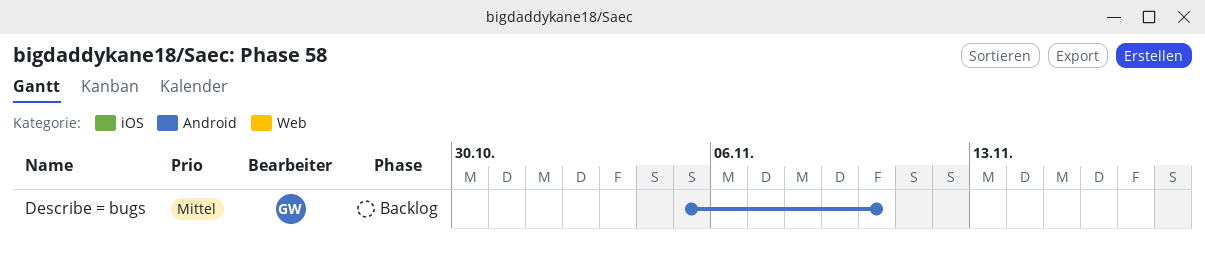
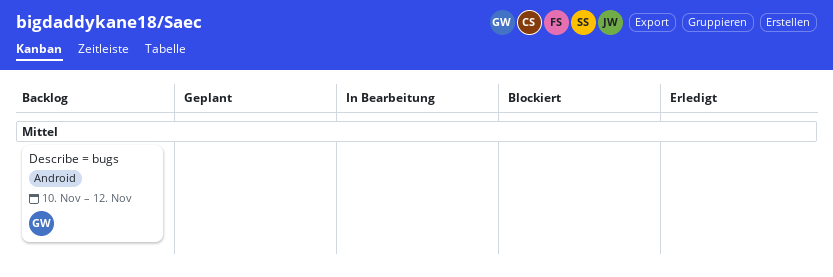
Describe = bugs, start: Nov 5 -> Nov 10
Describe = bugs, due: Nov 10 -> Nov 12

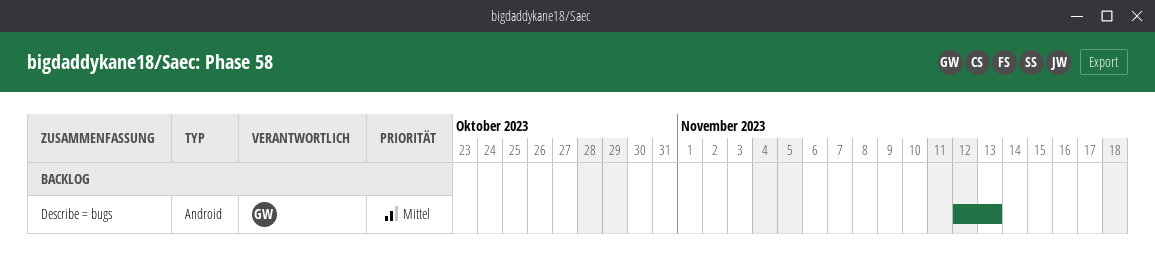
Describe = bugs, start: Nov 10 -> Nov 12
Describe = bugs, due: Nov 12 -> Nov 13

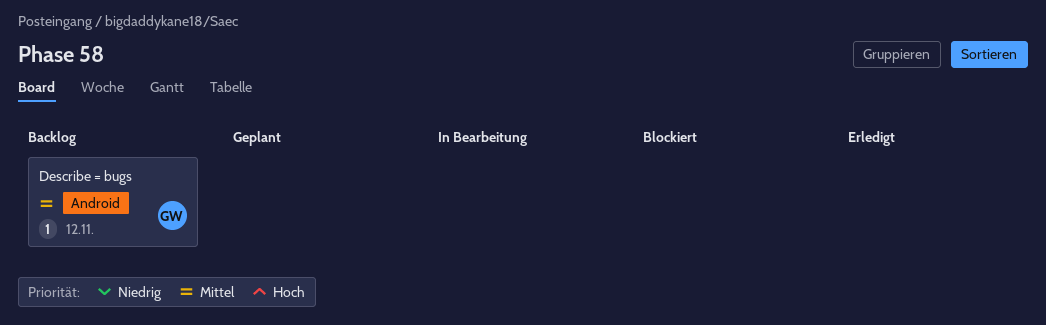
Describe = bugs, due: Nov 13 -> Nov 12

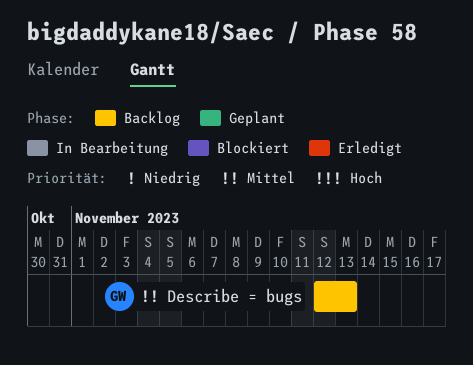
Describe = bugs, due: Nov 12 -> Nov 13

